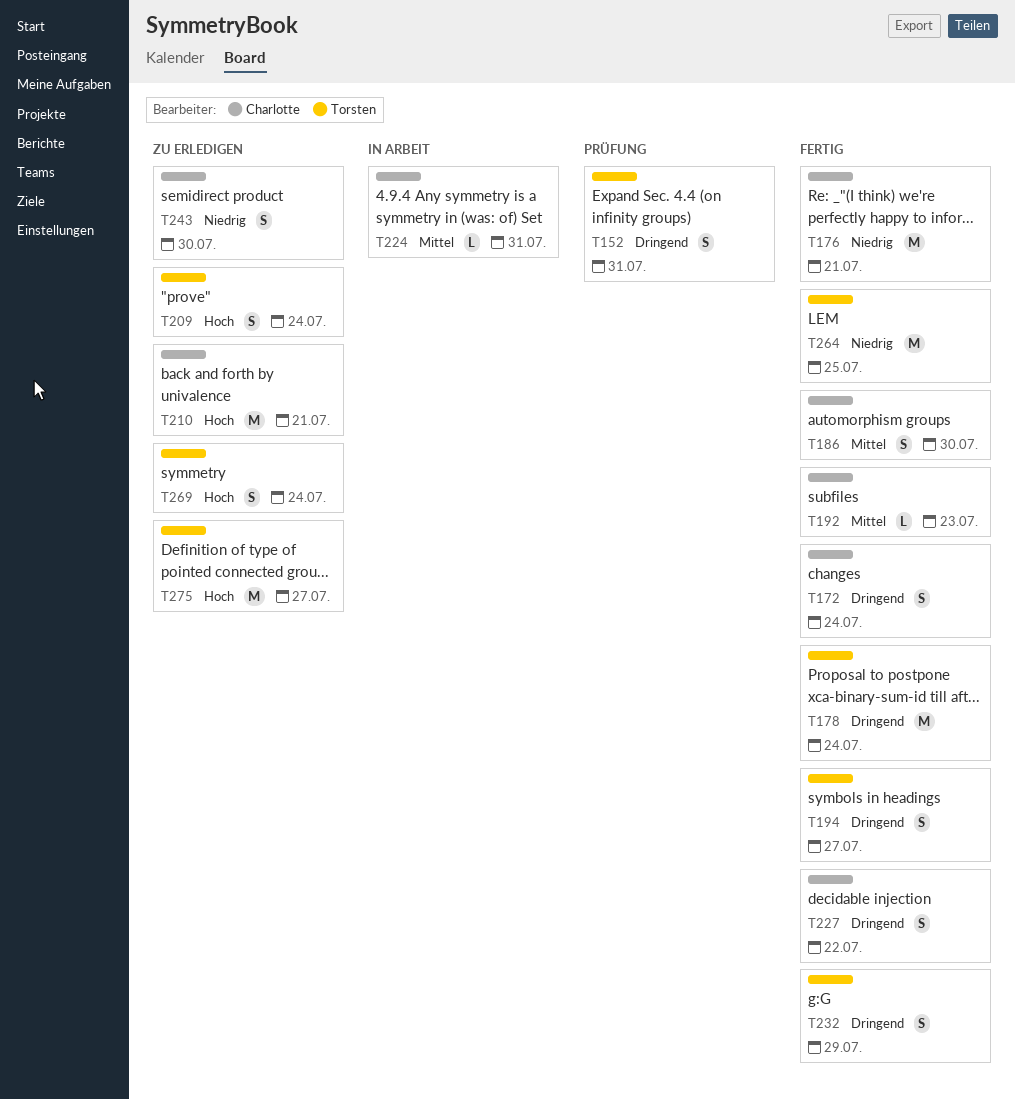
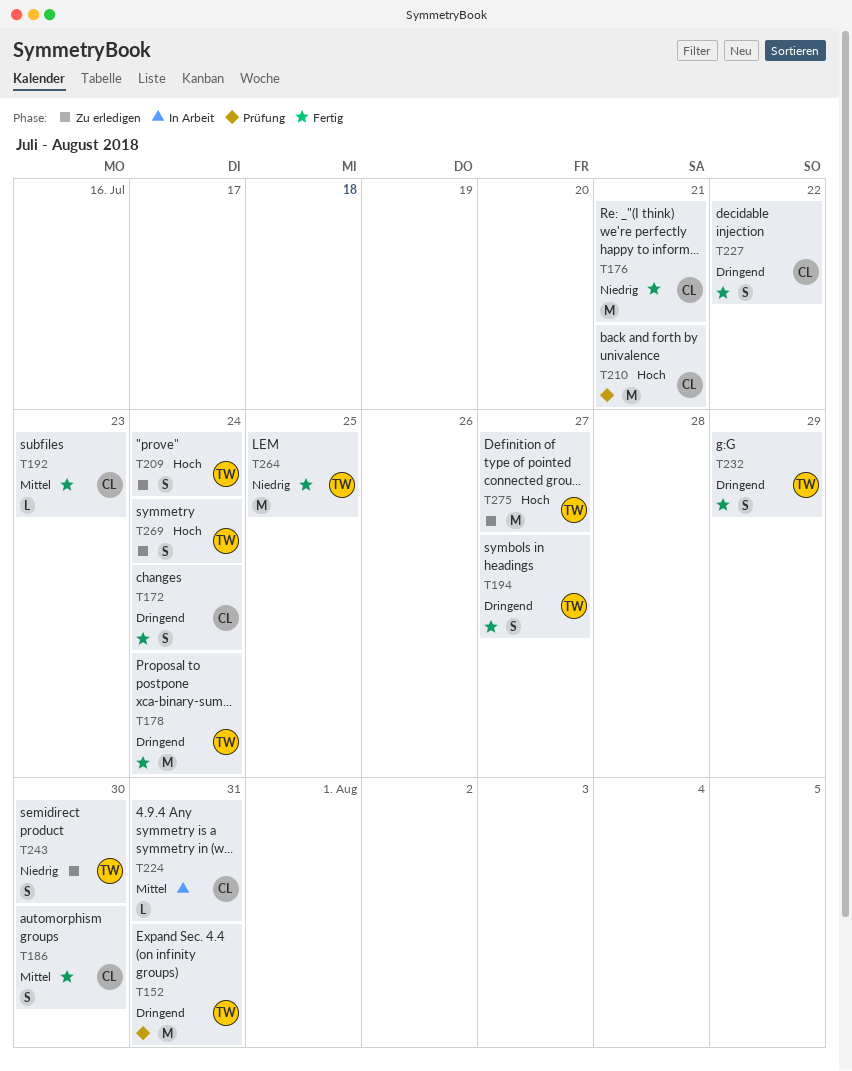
T152, estimate: S -> M
T210, status: Zu erledigen -> Prüfung
T243, owner: Charlotte -> Torsten

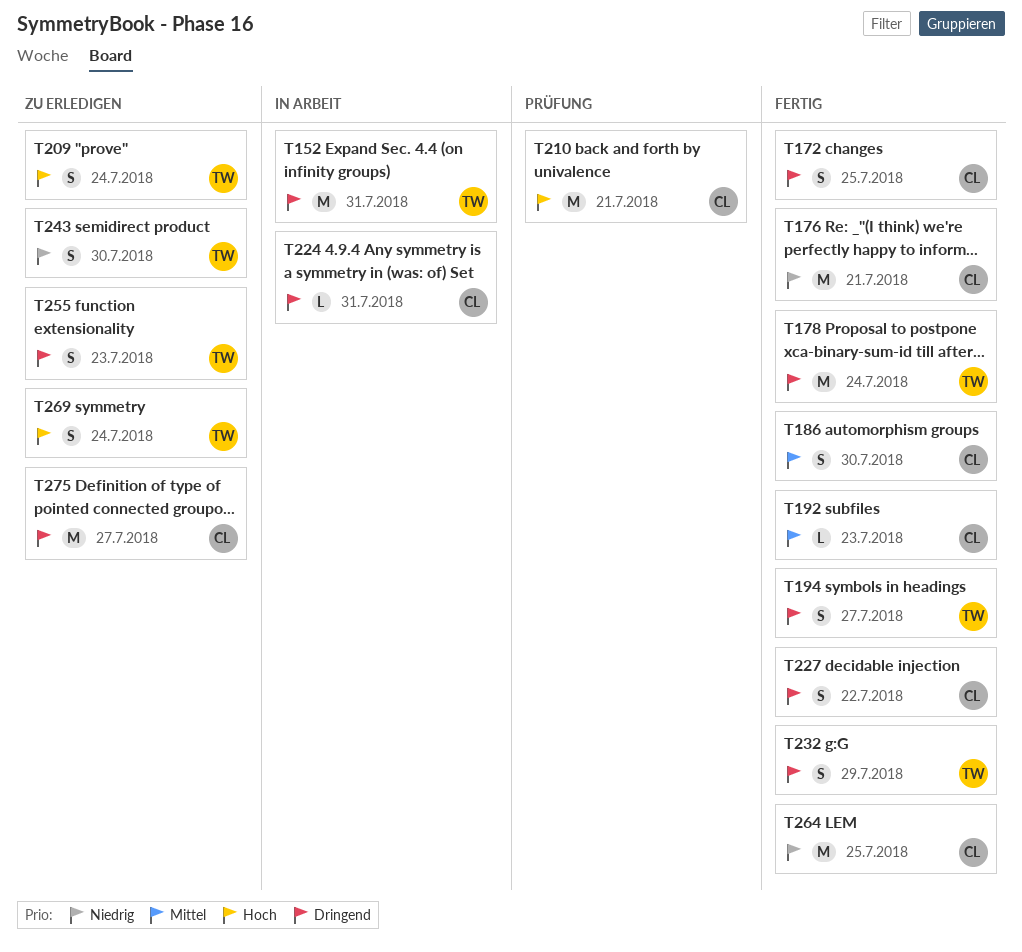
T152, status: Prüfung -> In Arbeit
T172, due: Jul 24 -> Jul 25
T224, priority: Mittel -> Dringend
T255: none -> present
T264, owner: TW -> CL
T275, owner: TW -> CL
T275, priority: Hoch -> Dringend

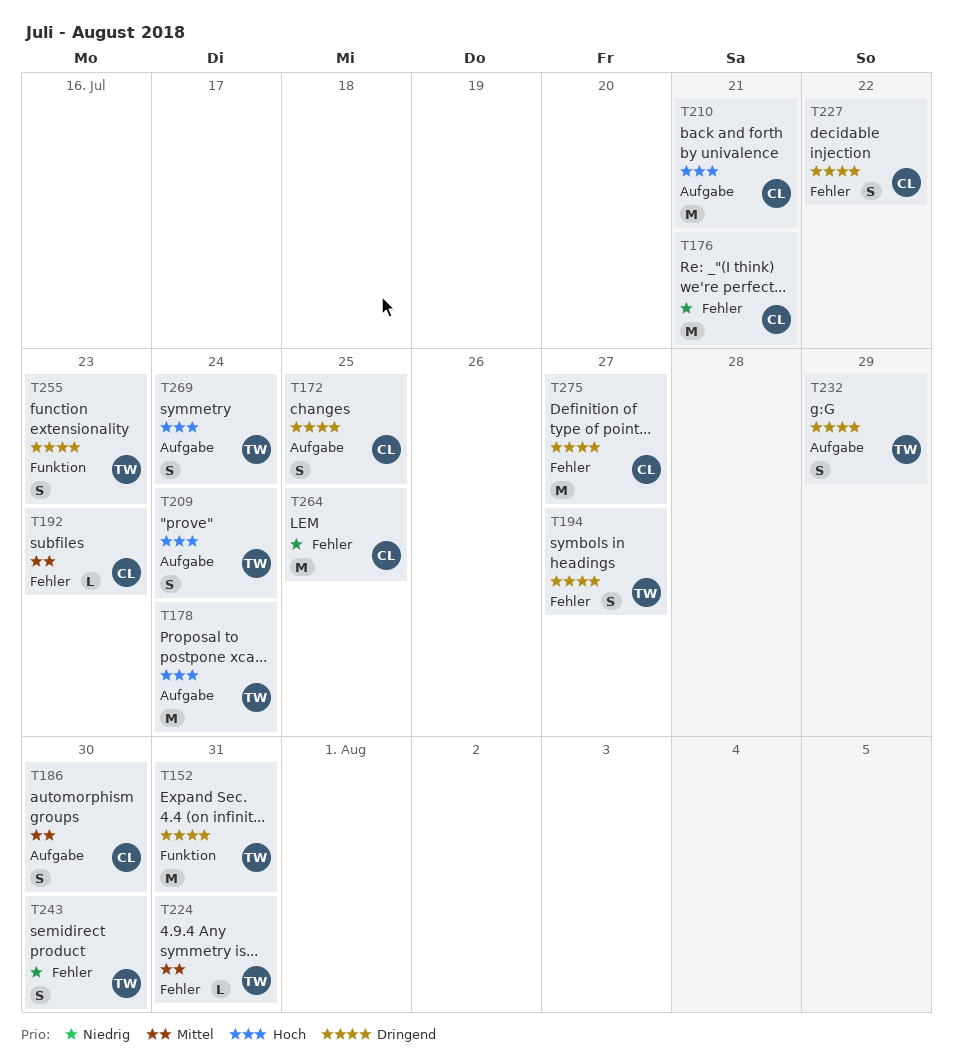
T178, priority: Dringend -> Hoch
T224, owner: CL -> TW
T224, priority: Dringend -> Mittel

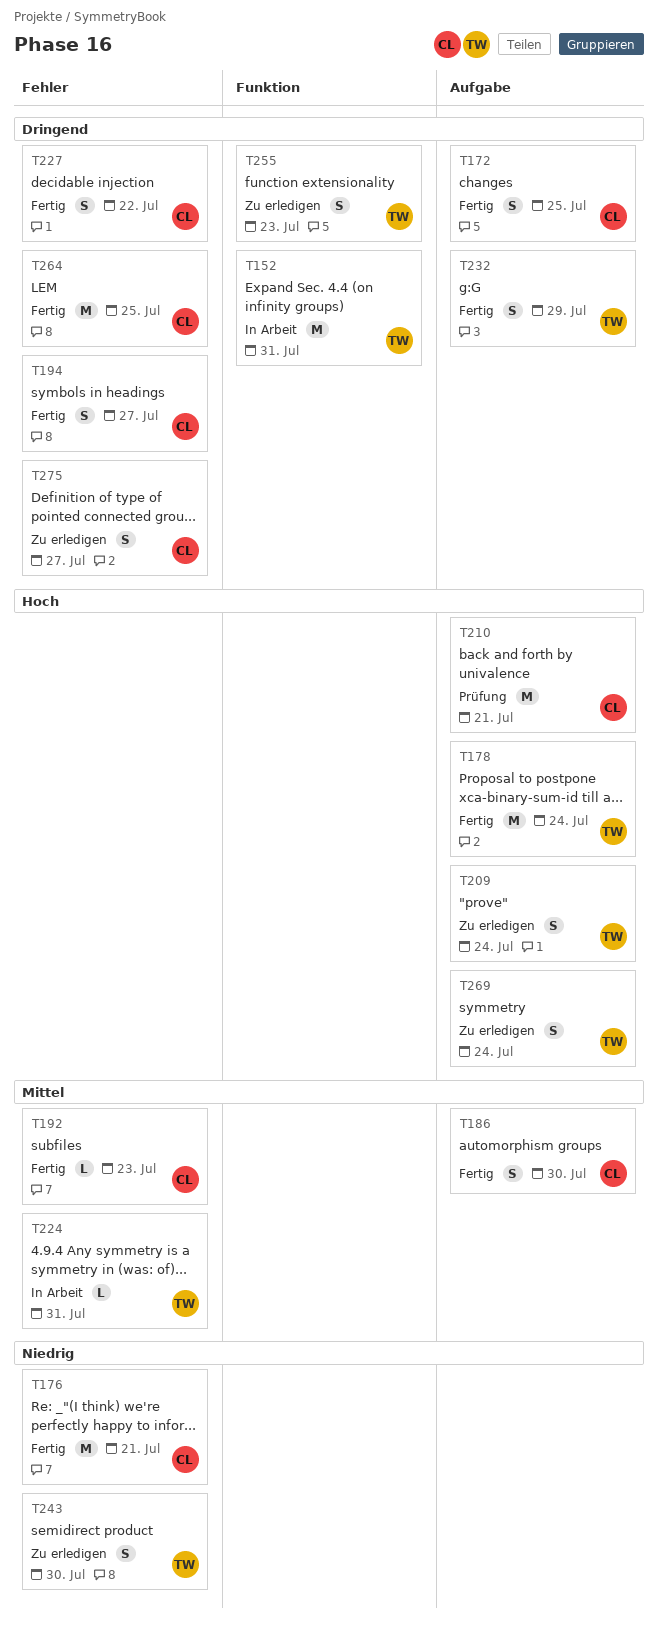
T194, owner: TW -> CL
T264, priority: Niedrig -> Dringend
T275, estimate: M -> S

